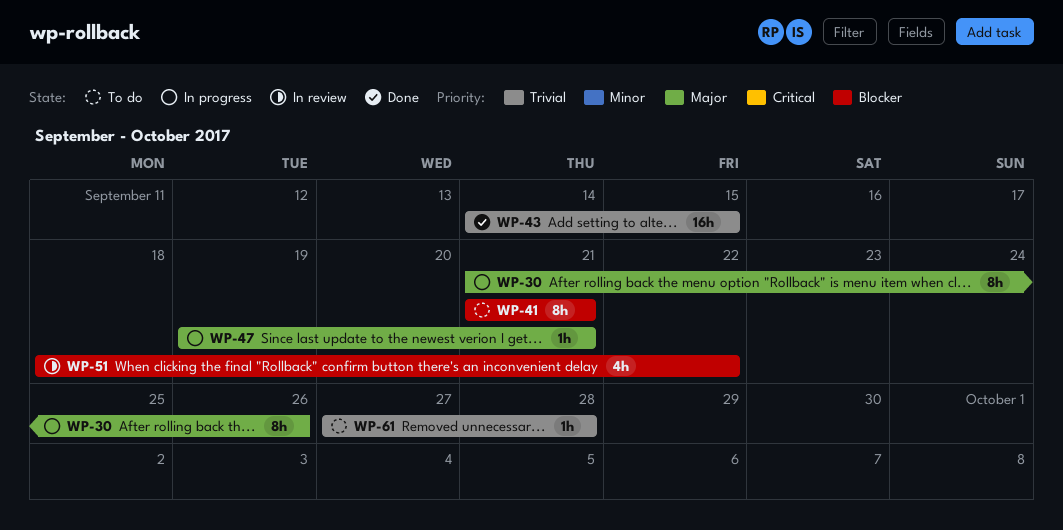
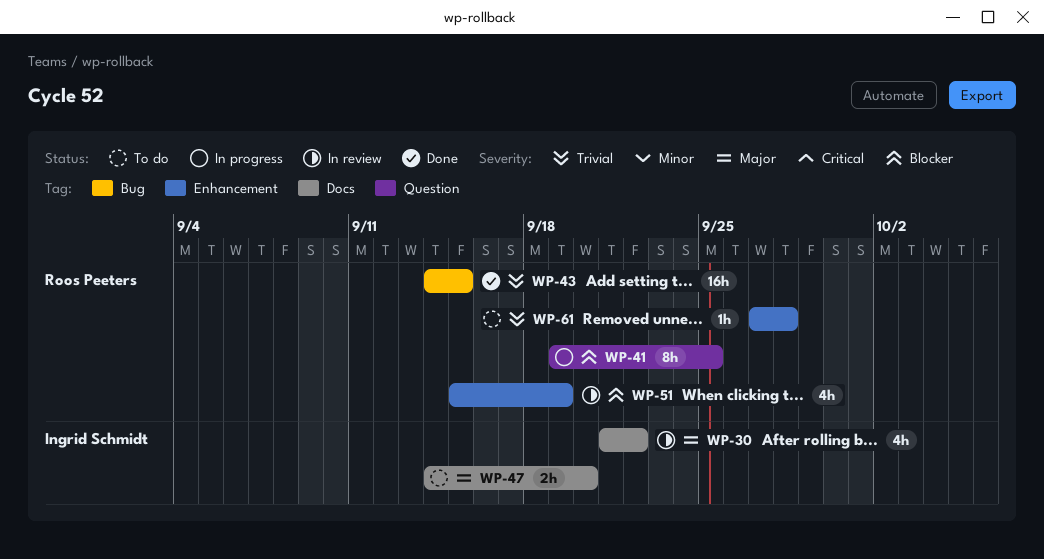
WP-30, status: In progress -> In review
WP-30, estimate: 8h -> 4h
WP-30, due: Sep 26 -> Sep 22
WP-41, status: To do -> In progress
WP-41, start: Sep 21 -> Sep 19
WP-41, due: Sep 21 -> Sep 25
WP-47, status: In progress -> To do
WP-47, estimate: 1h -> 2h
WP-47, start: Sep 19 -> Sep 14
WP-47, due: Sep 21 -> Sep 20
WP-51, start: Sep 18 -> Sep 15
WP-51, due: Sep 22 -> Sep 19

